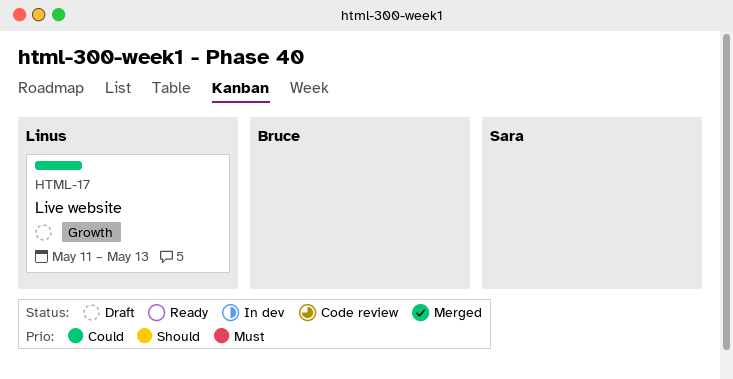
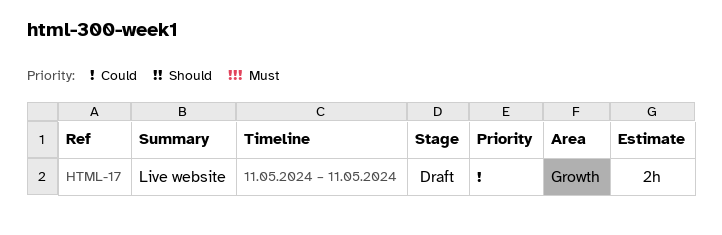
HTML-17, due: May 13 -> May 11

